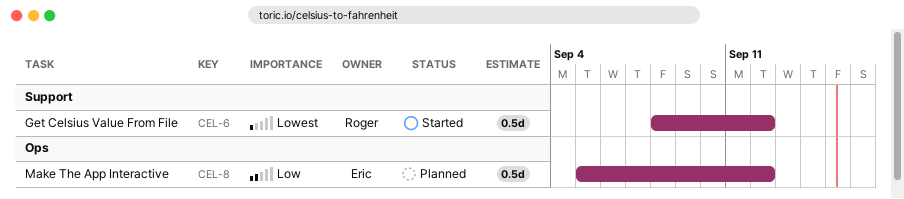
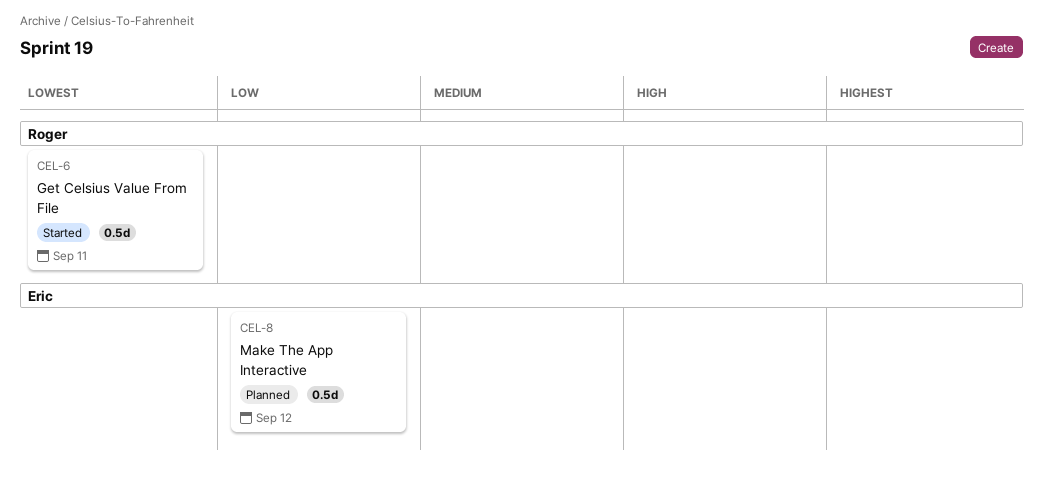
CEL-6, due: Sep 12 -> Sep 11

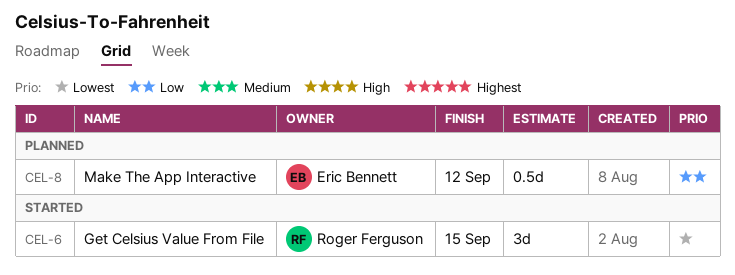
CEL-6, estimate: 0.5d -> 3d
CEL-6, due: Sep 11 -> Sep 15

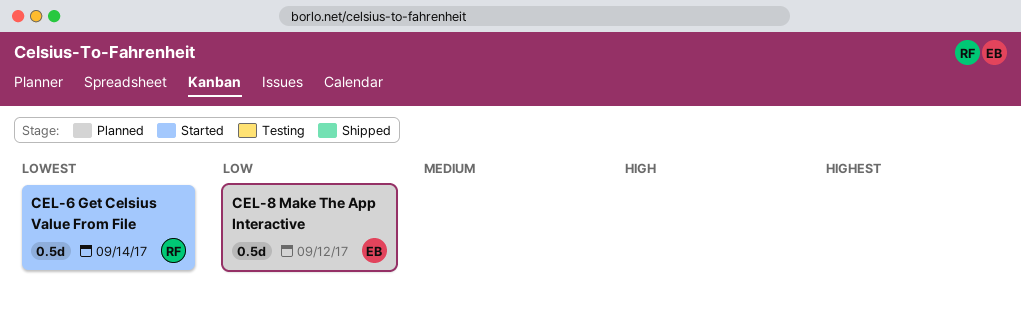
CEL-6, estimate: 3d -> 0.5d
CEL-6, due: Sep 15 -> Sep 14

